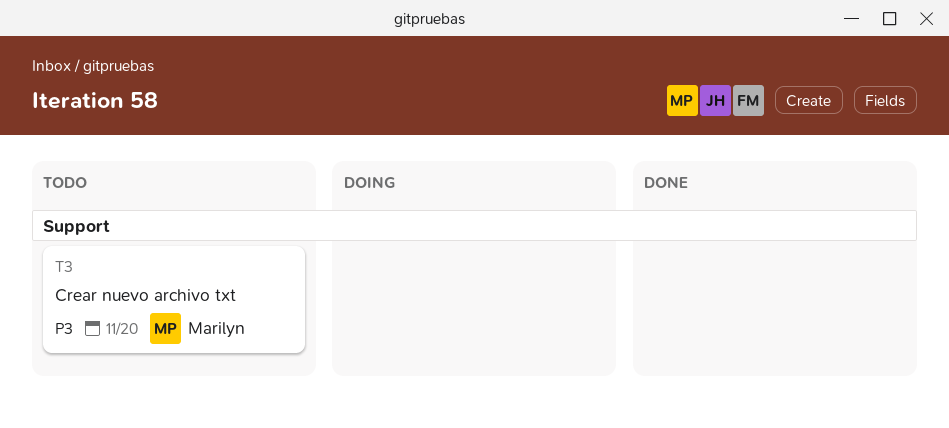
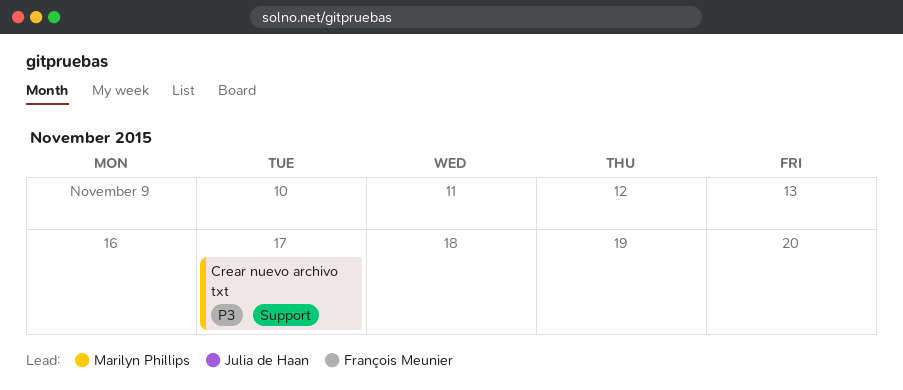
Crear nuevo archivo txt, due: Nov 20 -> Nov 17

